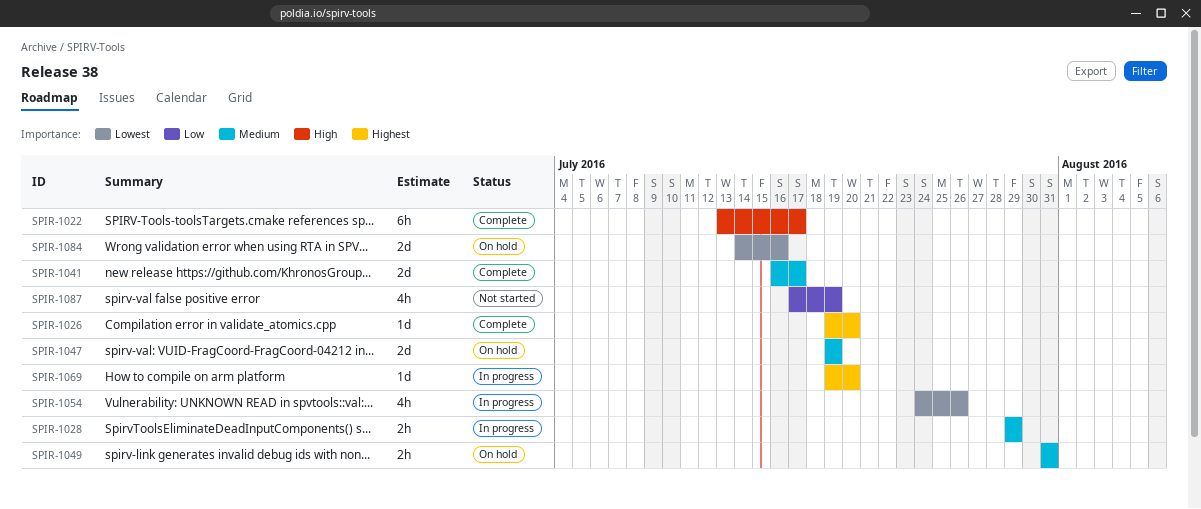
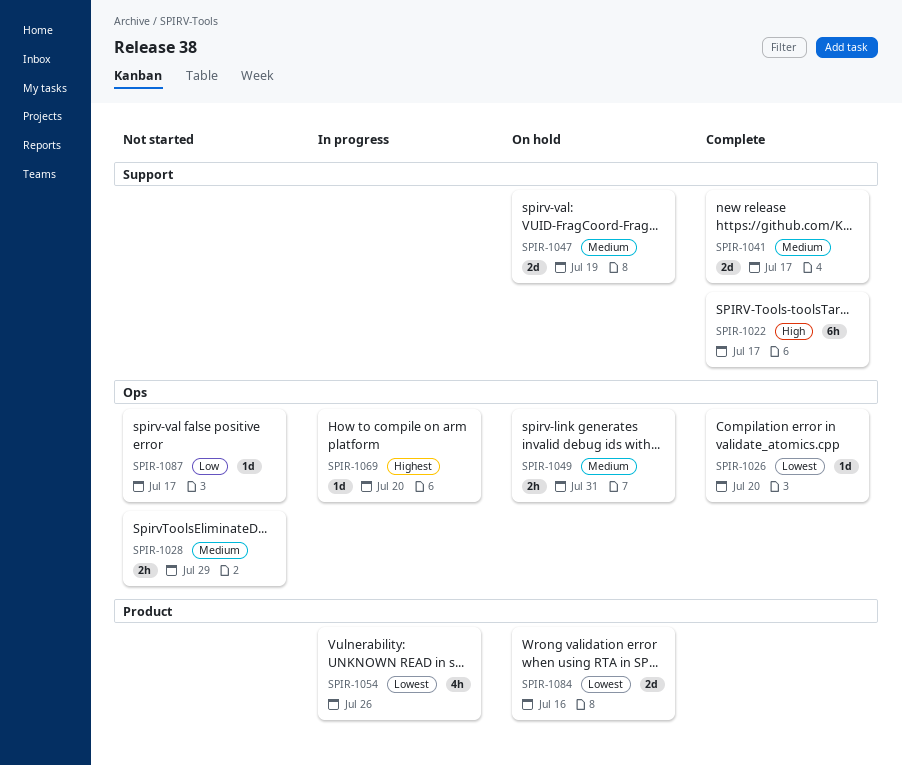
SPIR-1026, priority: Highest -> Lowest
SPIR-1028, status: In progress -> Not started
SPIR-1087, estimate: 4h -> 1d
SPIR-1087, due: Jul 19 -> Jul 17

